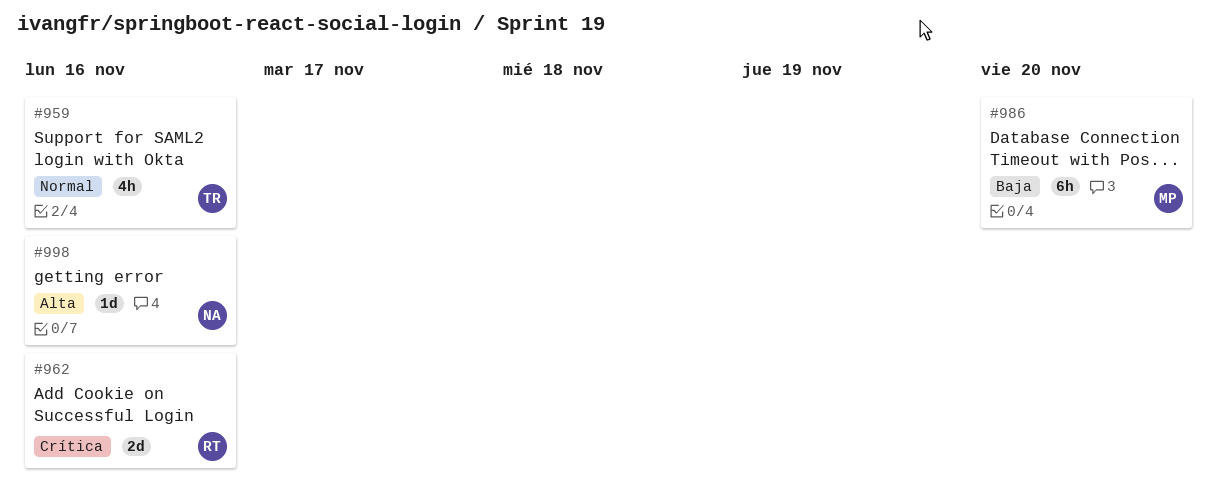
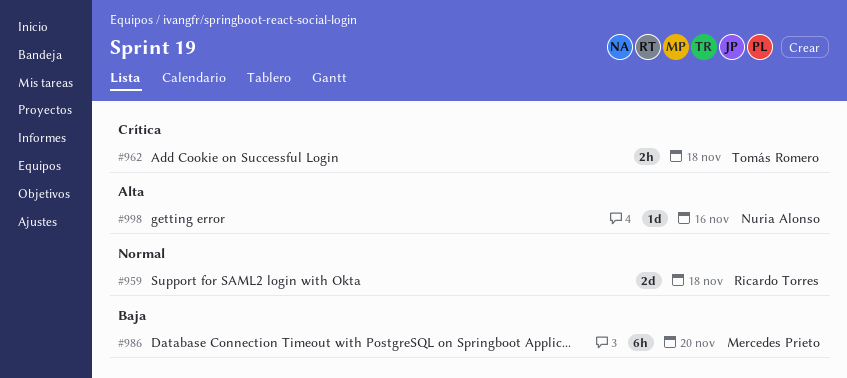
#959, owner: Tomás Romero -> Ricardo Torres
#959, estimate: 4h -> 2d
#959, due: Nov 16 -> Nov 18
#962, owner: Ricardo Torres -> Tomás Romero
#962, estimate: 2d -> 2h
#962, due: Nov 16 -> Nov 18

